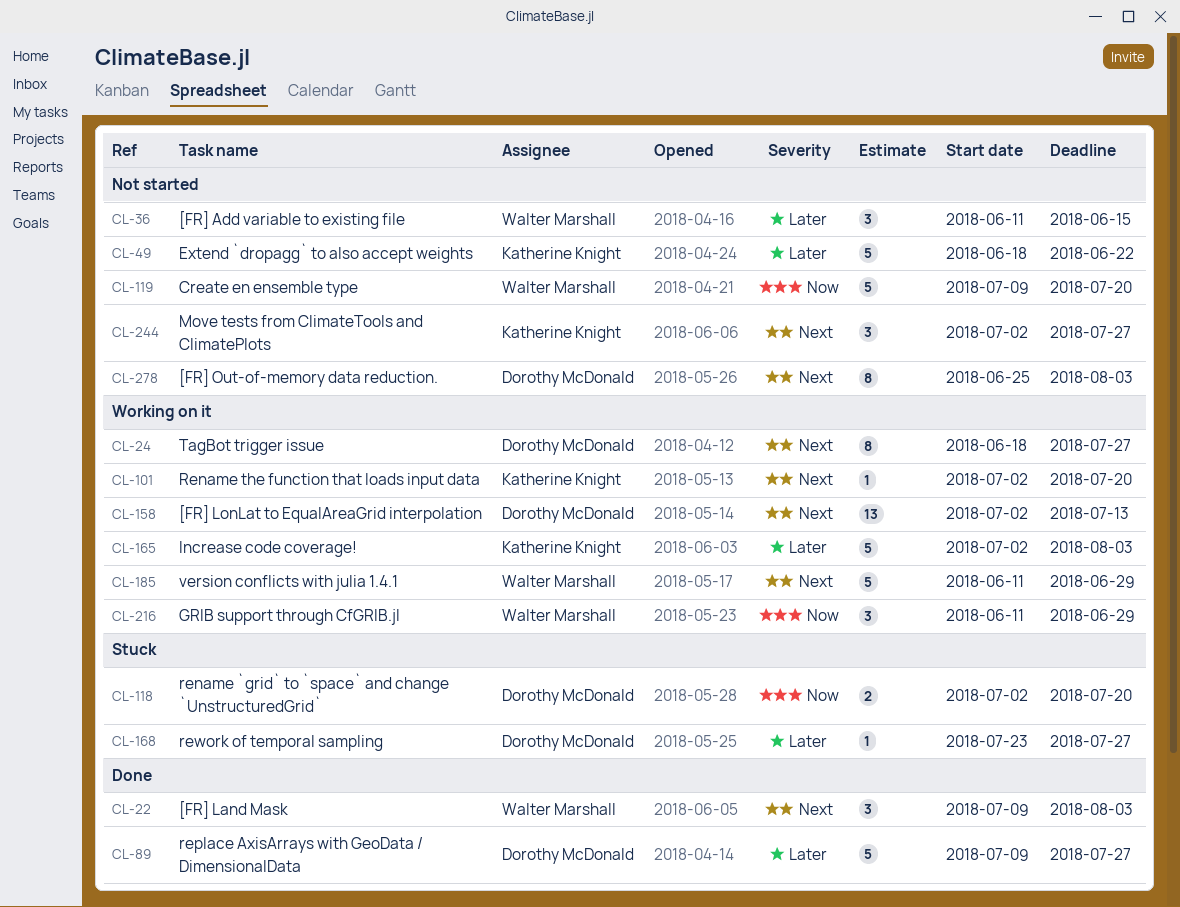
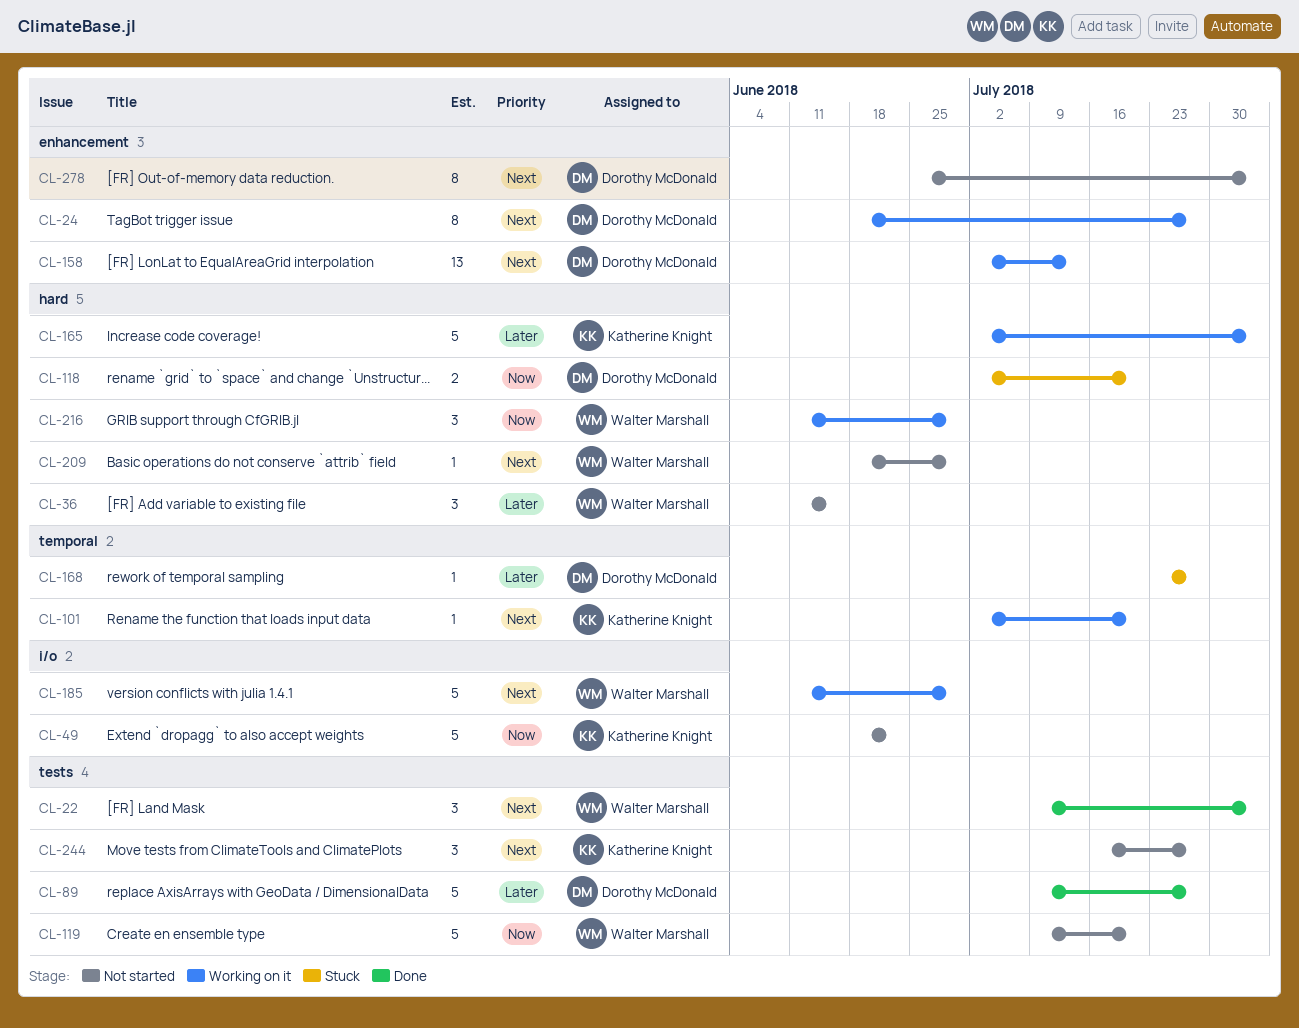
CL-49, priority: Later -> Now
CL-209: none -> present
CL-244, start: Jul 2 -> Jul 16

